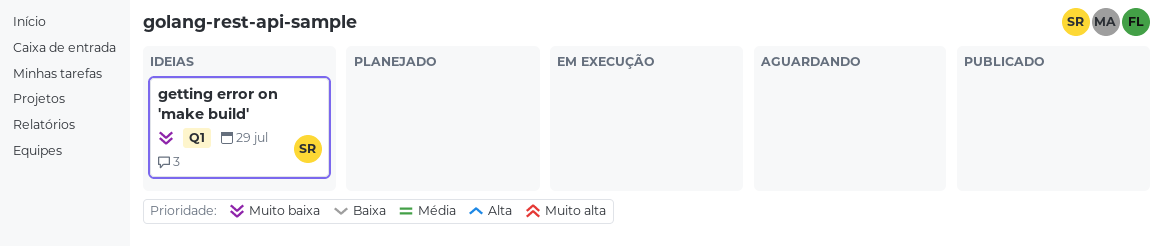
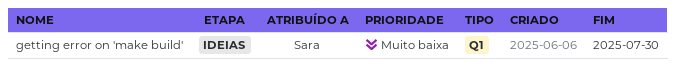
getting error on 'make build', due: Jul 29 -> Jul 30

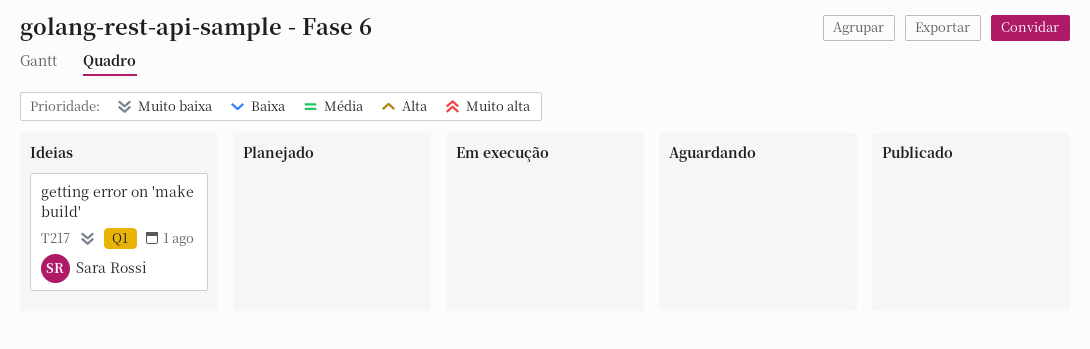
getting error on 'make build', due: Jul 30 -> Aug 1

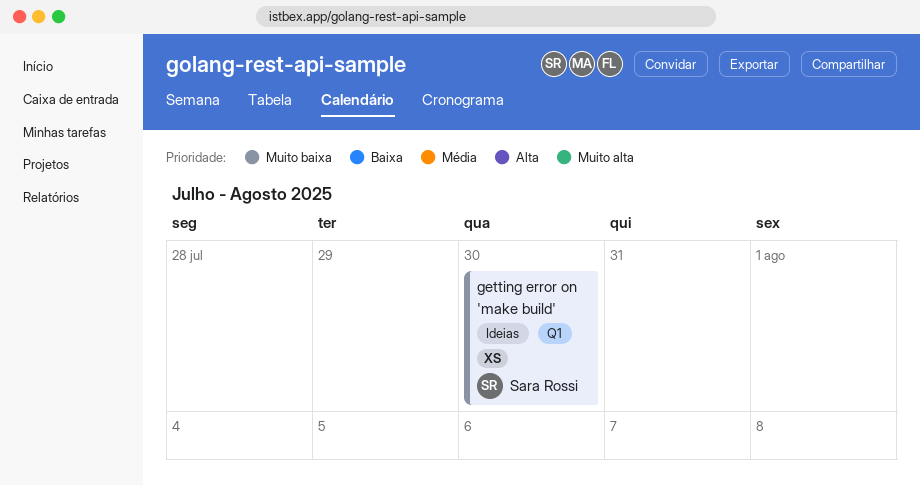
getting error on 'make build', due: Aug 1 -> Jul 30

